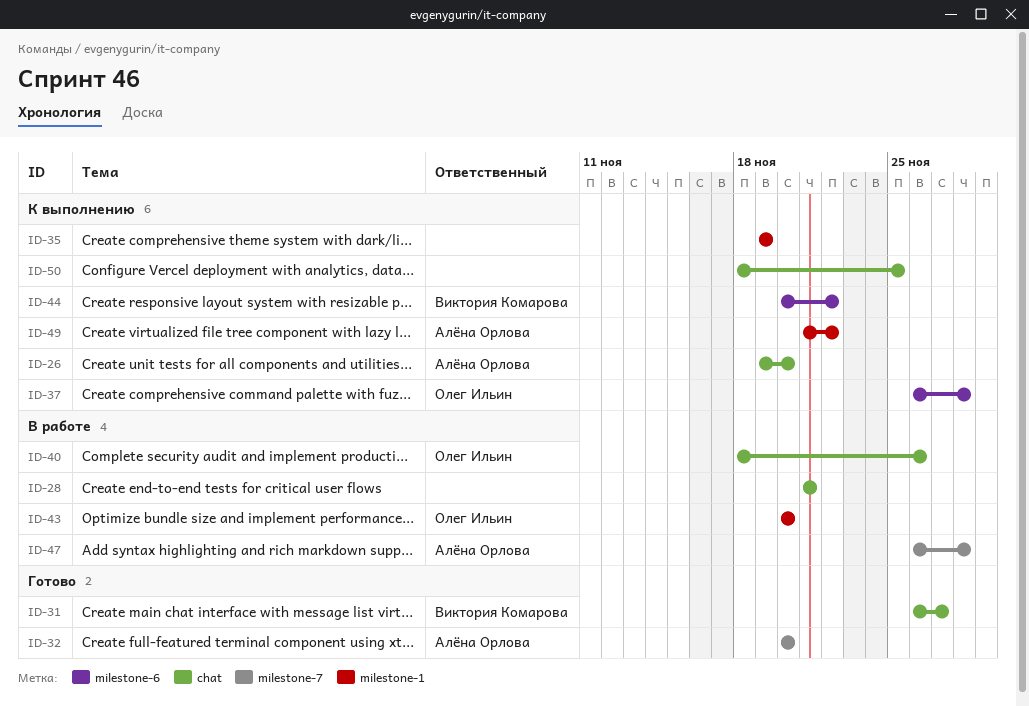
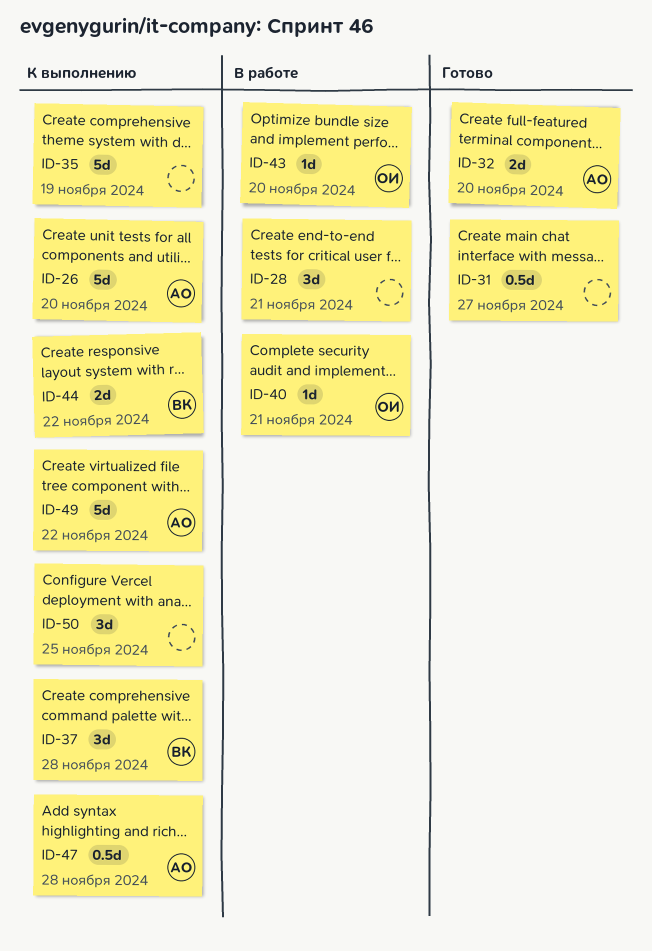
ID-31, owner: Виктория Комарова -> none
ID-37, owner: Олег Ильин -> Виктория Комарова
ID-40, due: Nov 26 -> Nov 21
ID-47, status: В работе -> К выполнению

